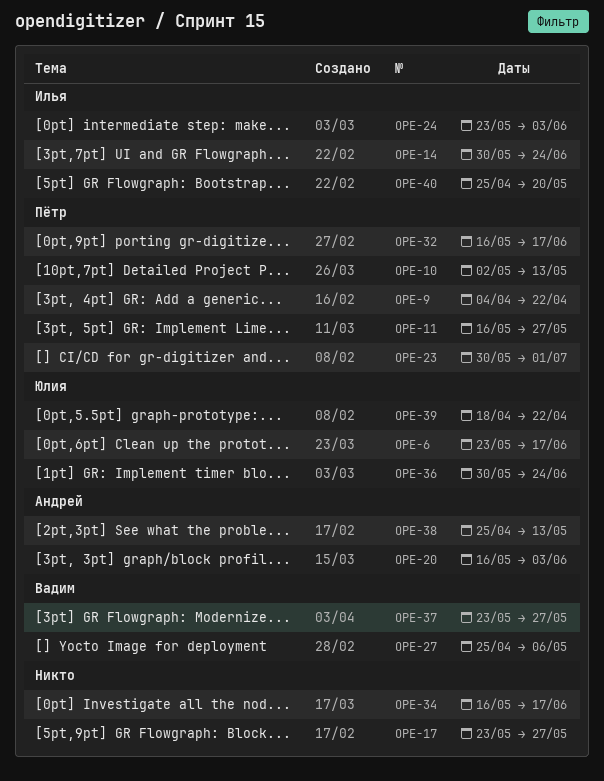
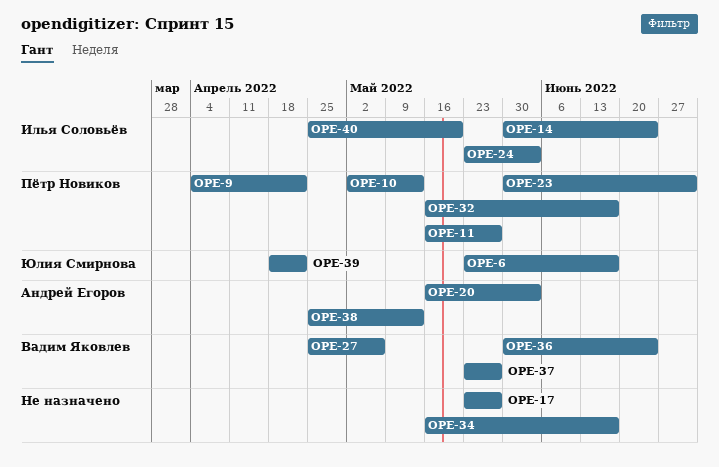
OPE-36, owner: Юлия Смирнова -> Вадим Яковлев

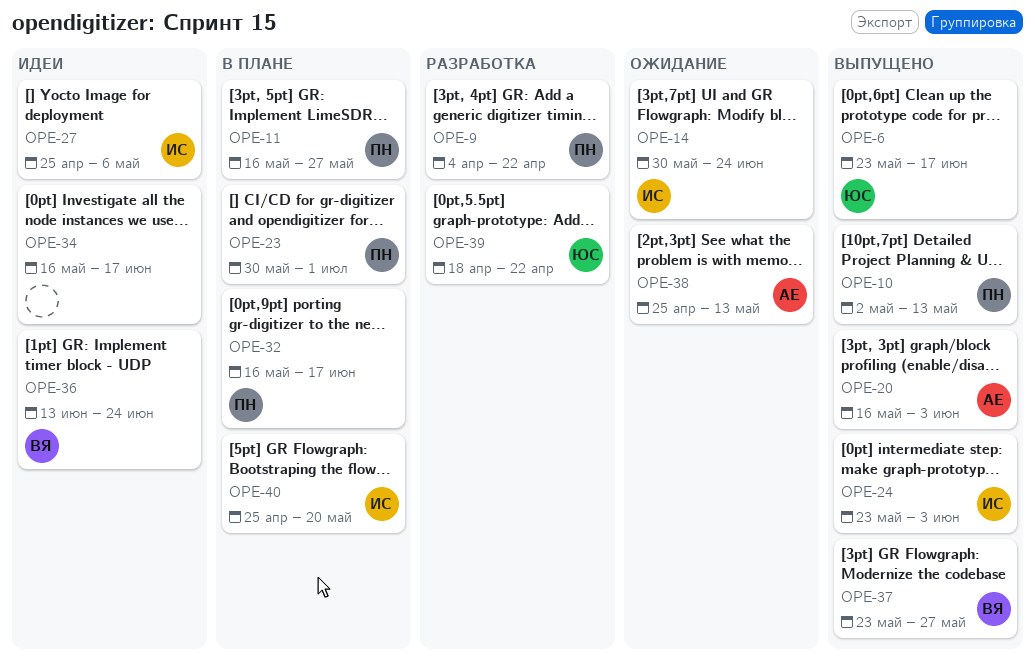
OPE-17: present -> none
OPE-27, owner: Вадим Яковлев -> Илья Соловьёв
OPE-36, start: May 30 -> Jun 13

